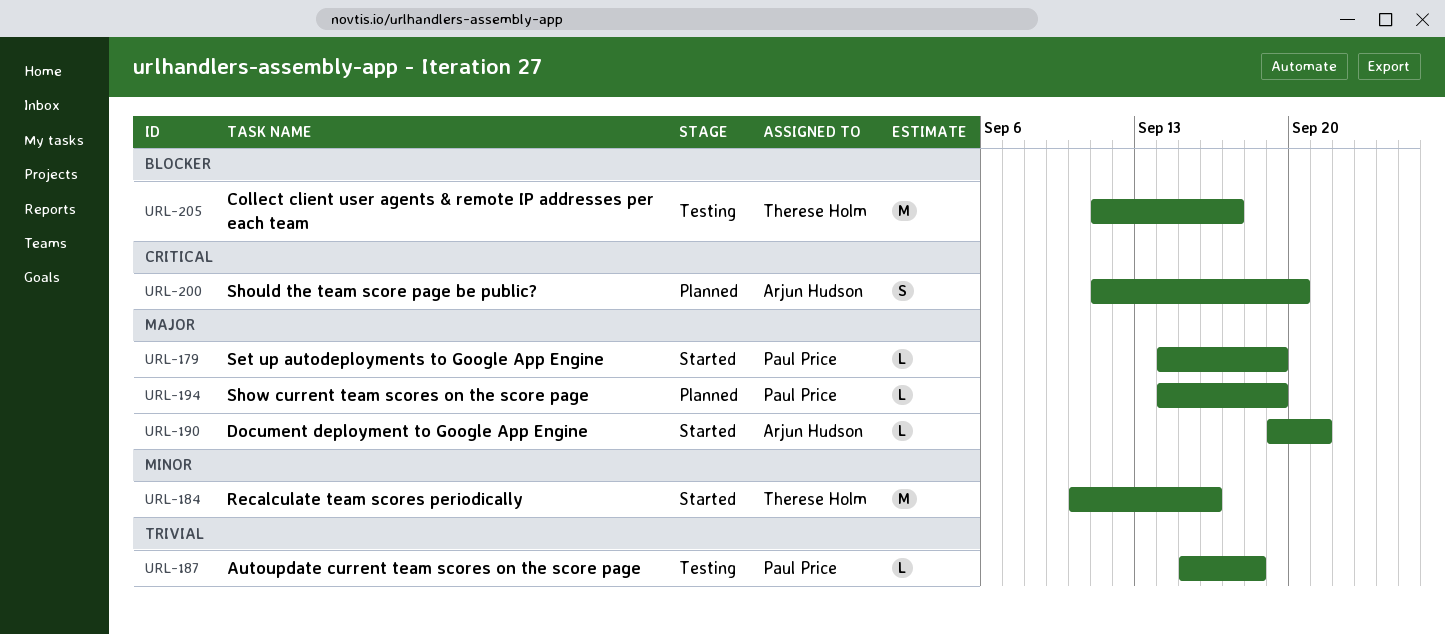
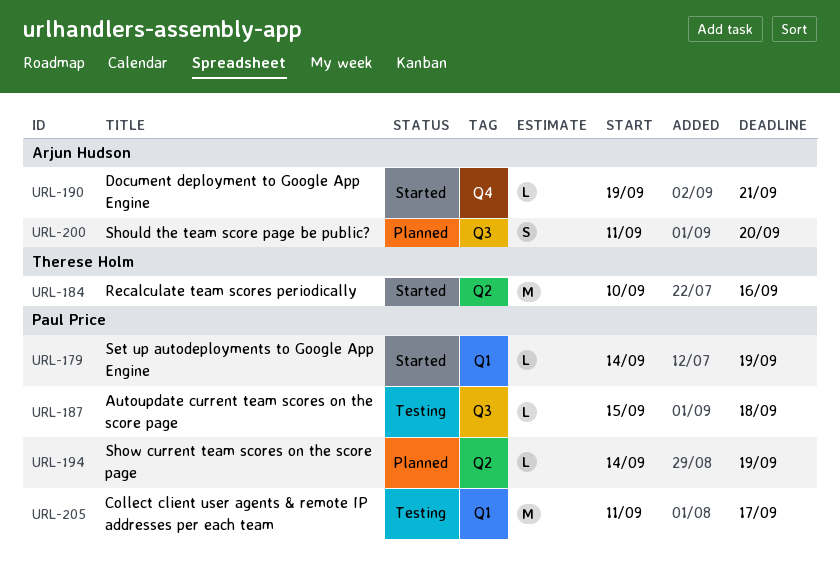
URL-205, owner: Therese Holm -> Paul Price

